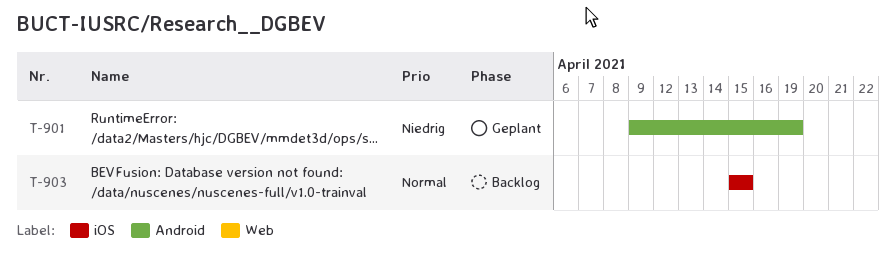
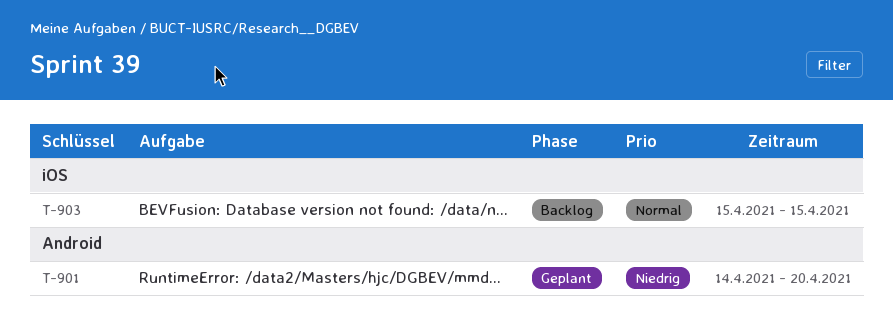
T-901, start: Apr 9 -> Apr 14
T-901, due: Apr 19 -> Apr 20

